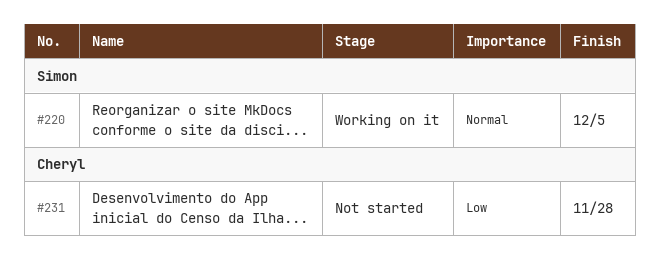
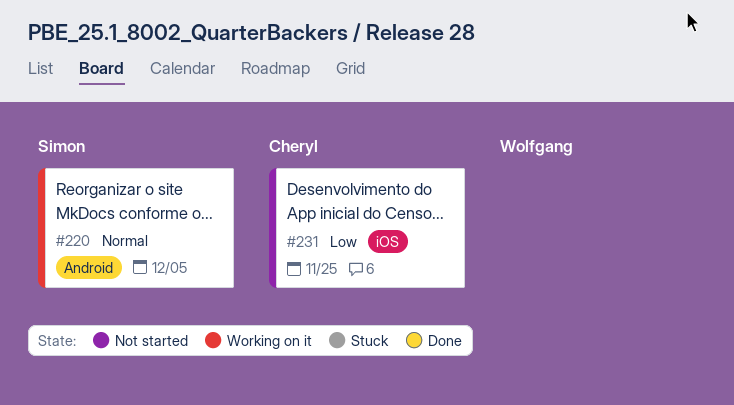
#231, due: Nov 28 -> Nov 25

